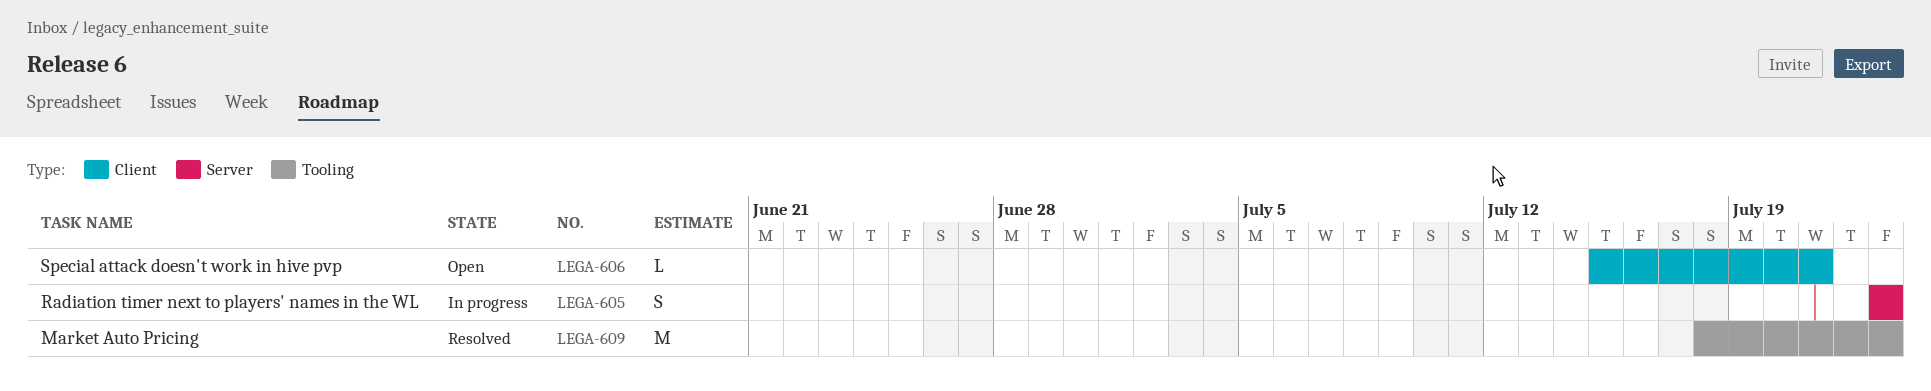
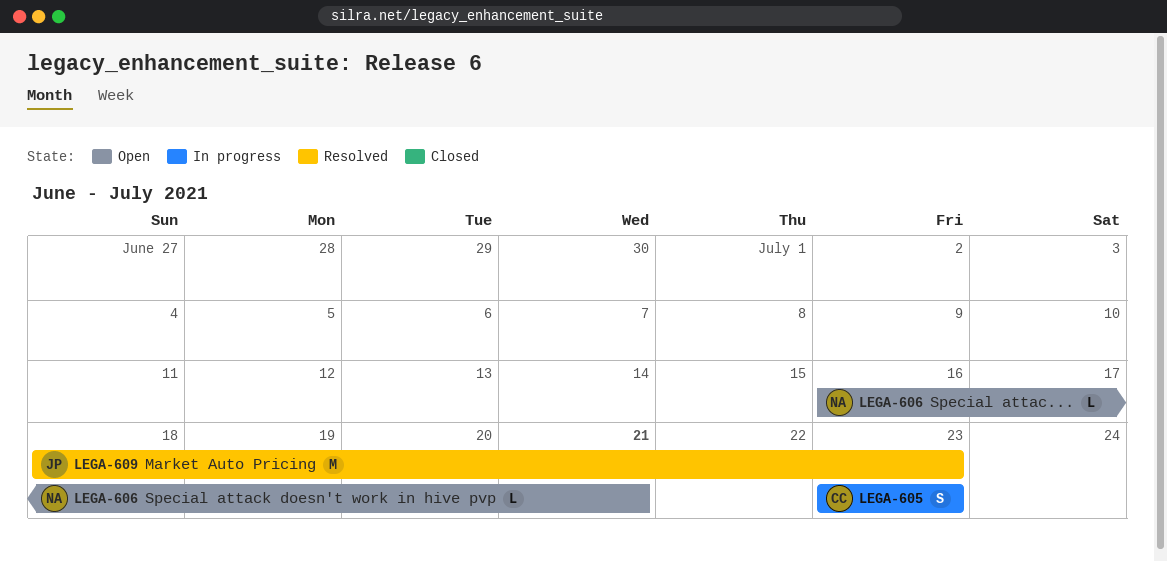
LEGA-606, start: Jul 15 -> Jul 16

